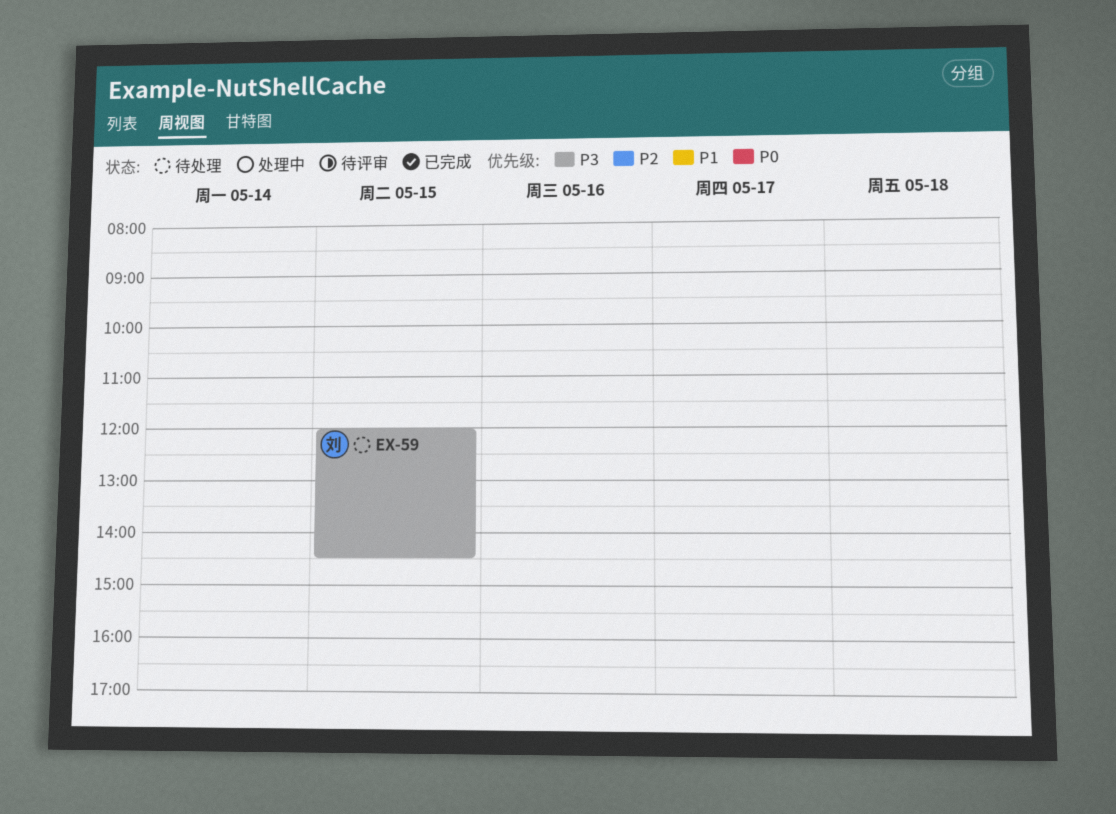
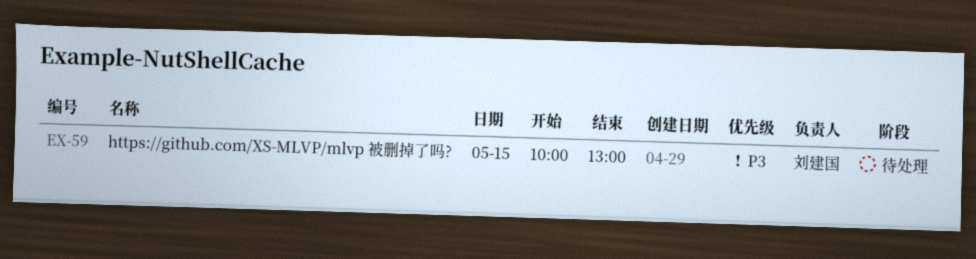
EX-59, begins: 12:00 -> 10:00
EX-59, ends: 14:30 -> 13:00

